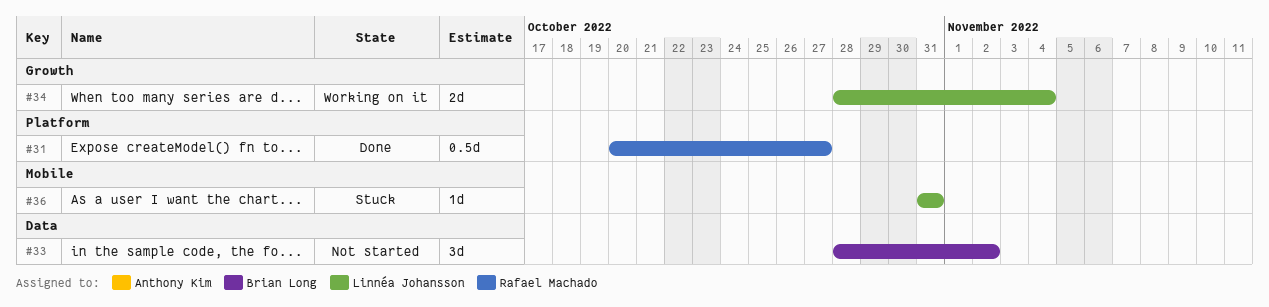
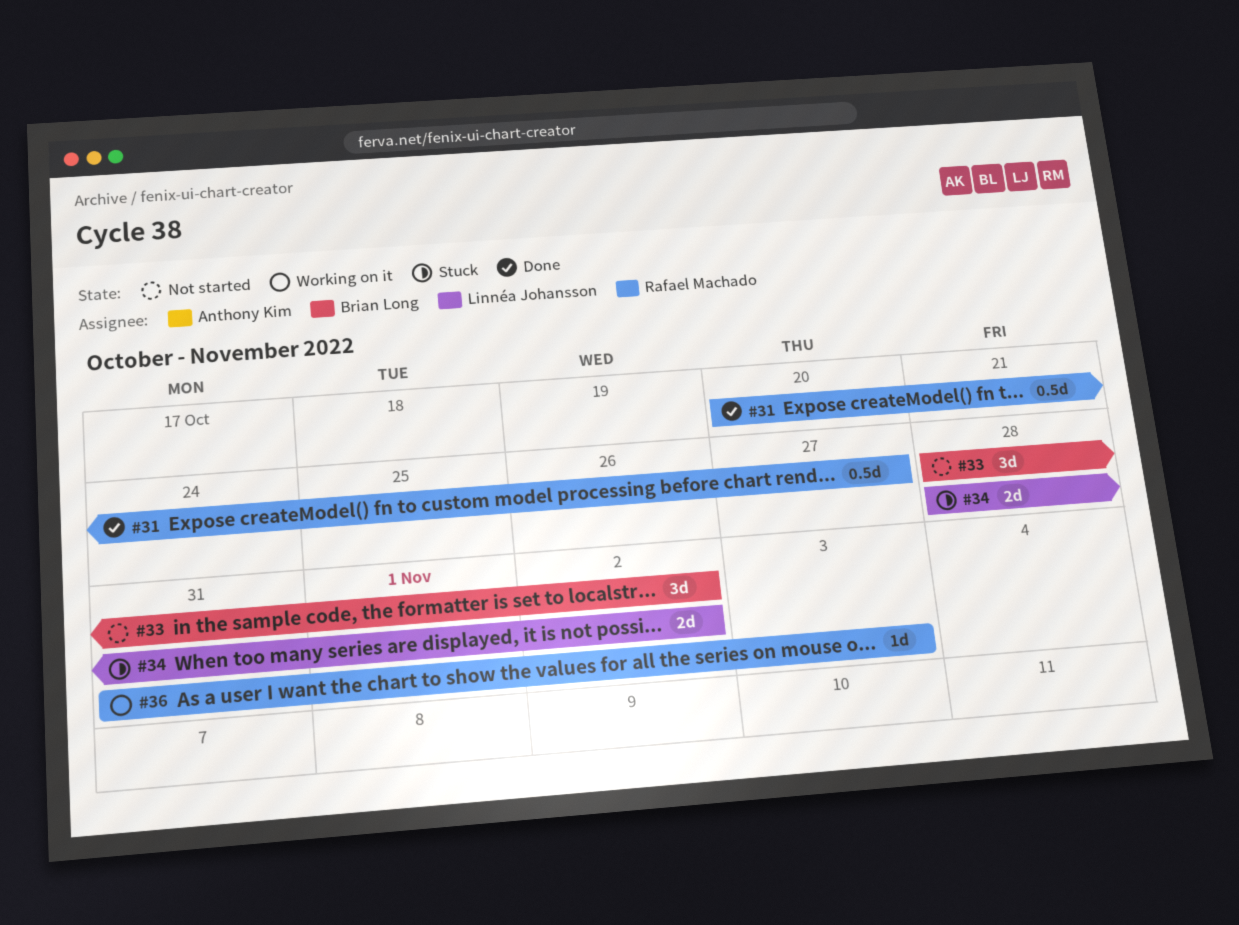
#34, status: Working on it -> Stuck
#34, due: Nov 4 -> Nov 2
#36, status: Stuck -> Working on it
#36, owner: Linnéa Johansson -> Rafael Machado
#36, due: Oct 31 -> Nov 3

